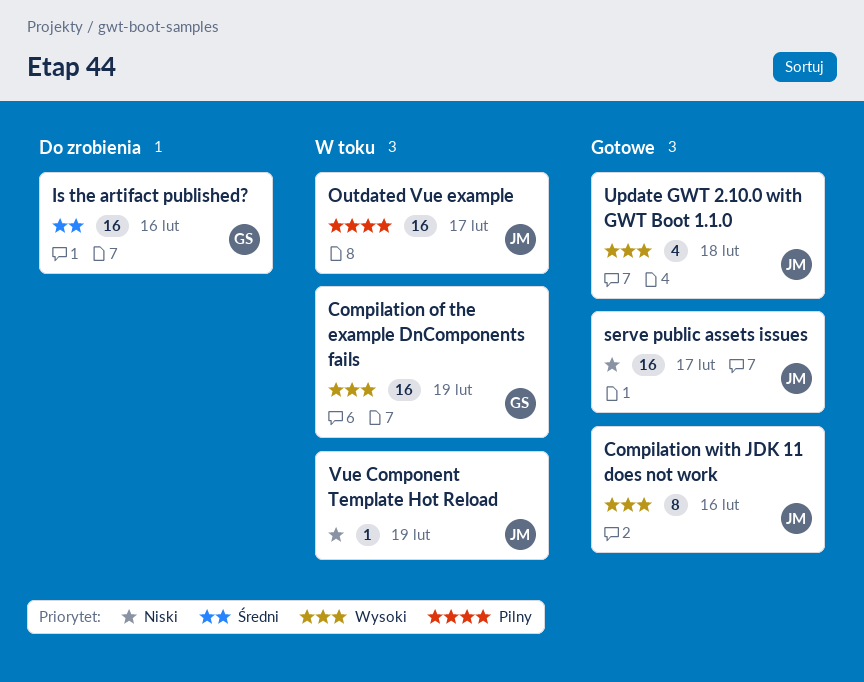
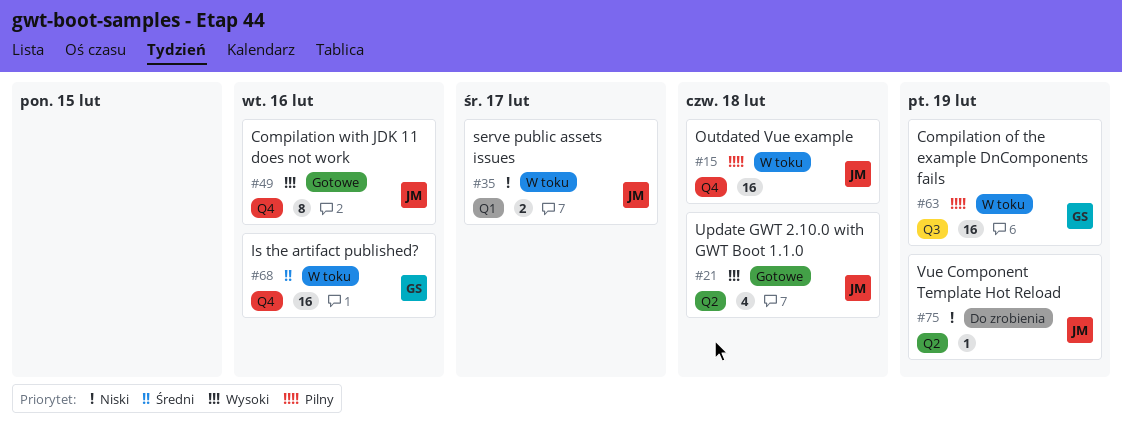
Compilation of the example DnComponents fails, priority: Wysoki -> Pilny
Is the artifact published?, status: Do zrobienia -> W toku
Outdated Vue example, due: Feb 17 -> Feb 18
serve public assets issues, status: Gotowe -> W toku
serve public assets issues, estimate: 16 -> 2
Vue Component Template Hot Reload, status: W toku -> Do zrobienia

